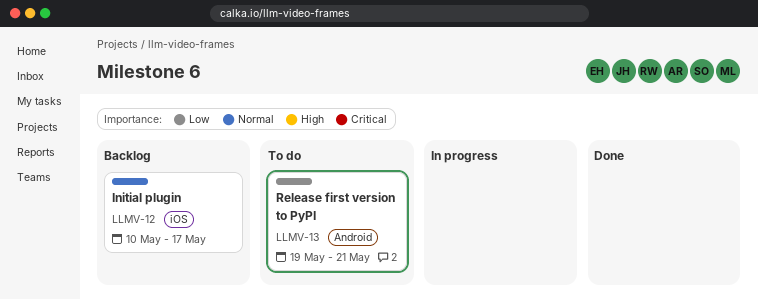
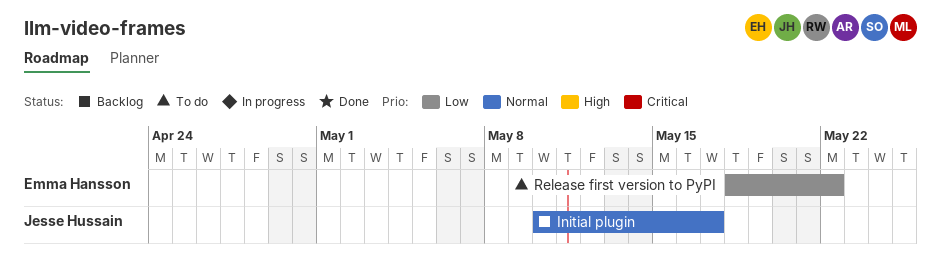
Release first version to PyPI, start: May 19 -> May 18
Release first version to PyPI, due: May 21 -> May 22

